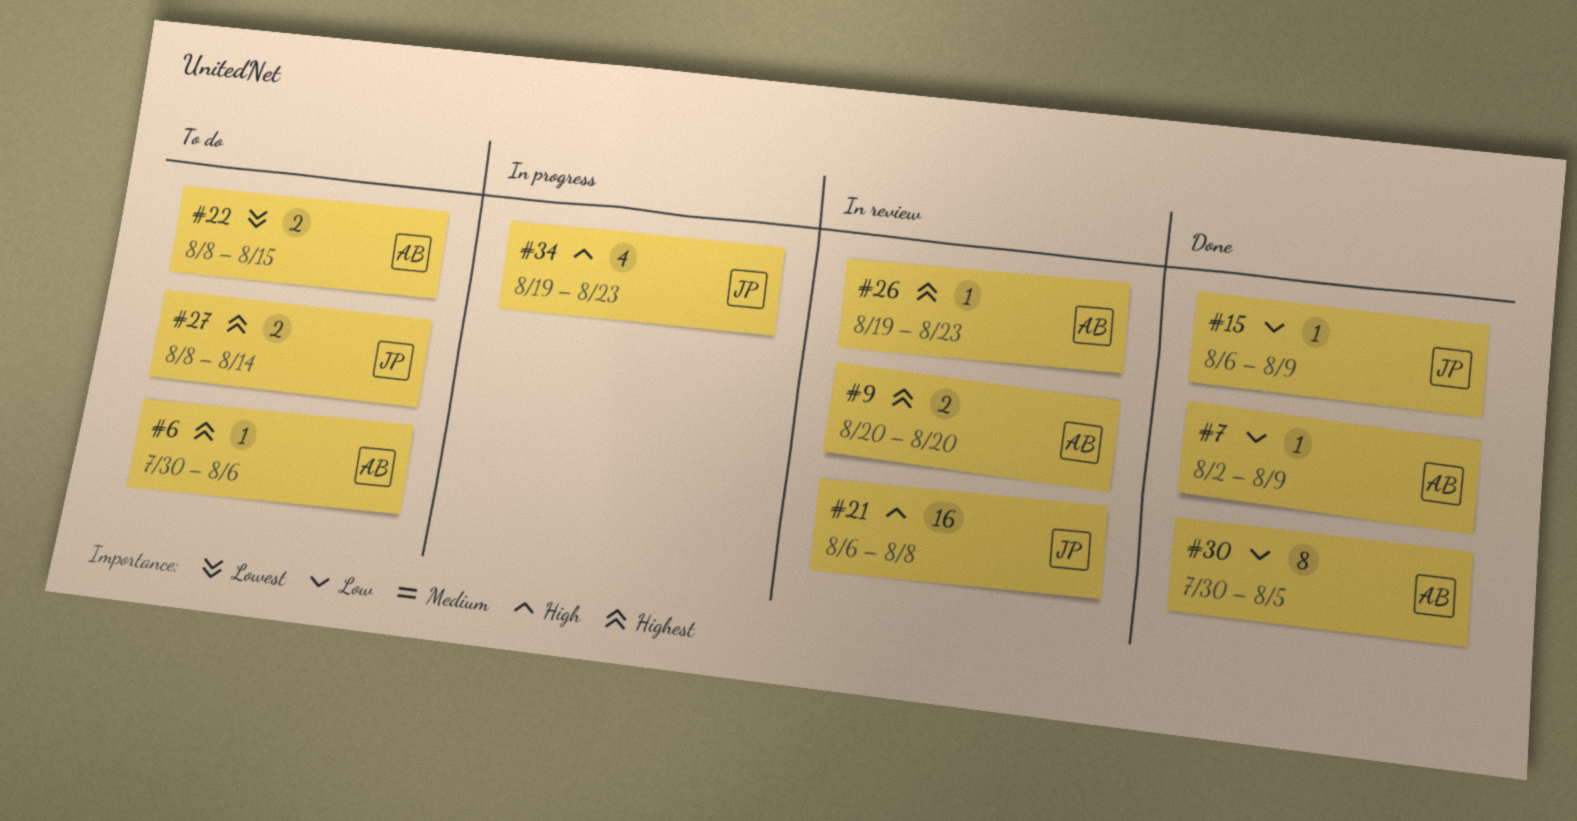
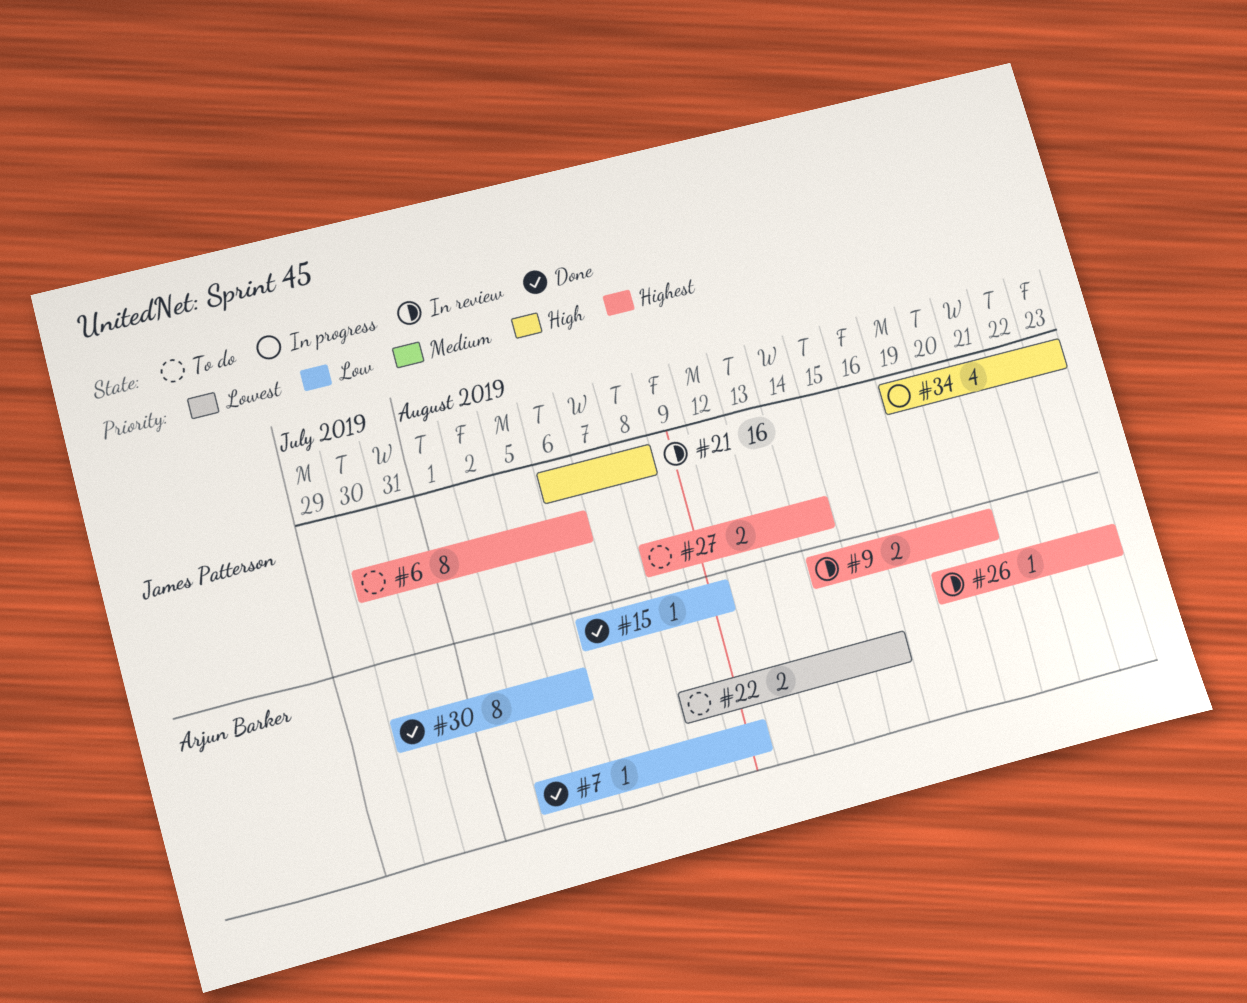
#6, owner: Arjun Barker -> James Patterson
#6, estimate: 1 -> 8
#9, start: Aug 20 -> Aug 14
#15, owner: James Patterson -> Arjun Barker

